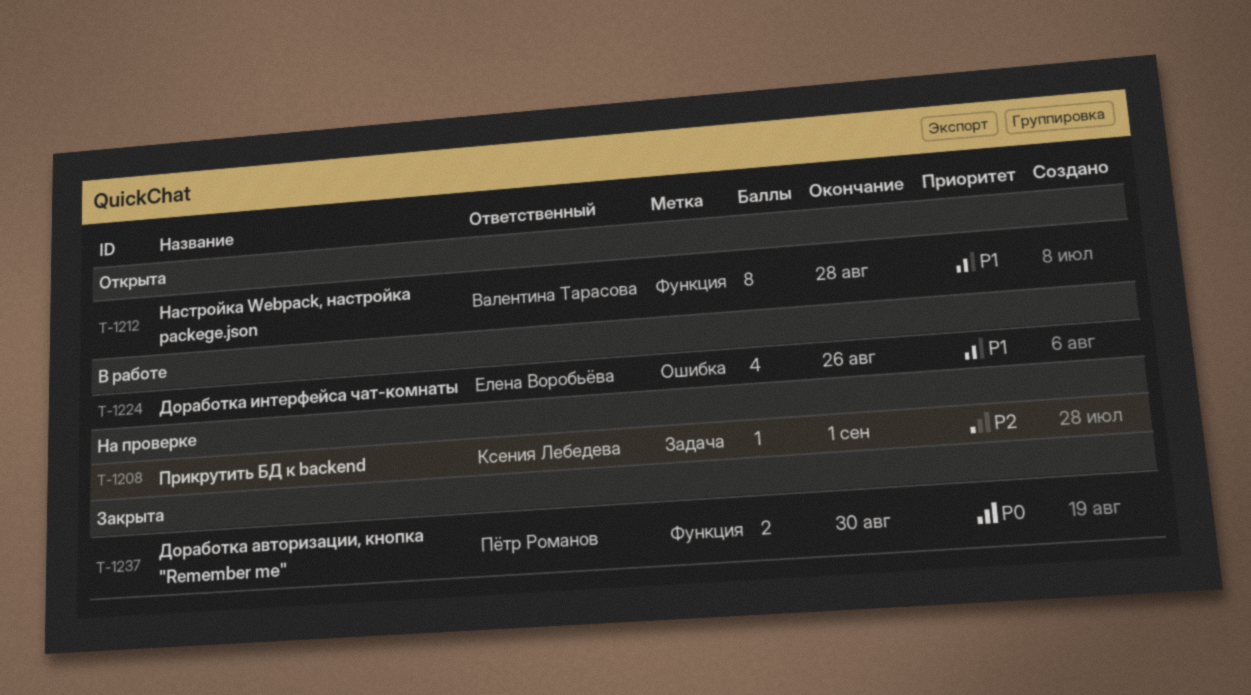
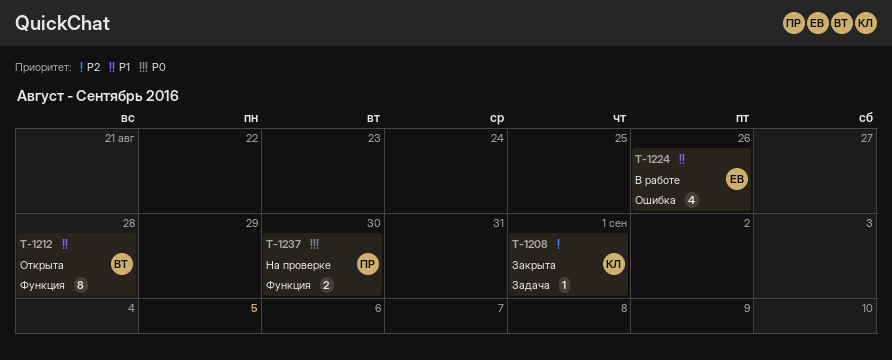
T-1208, status: На проверке -> Закрыта
T-1237, status: Закрыта -> На проверке

